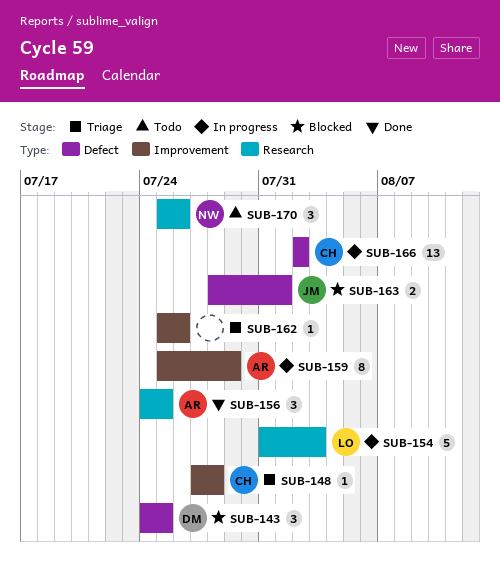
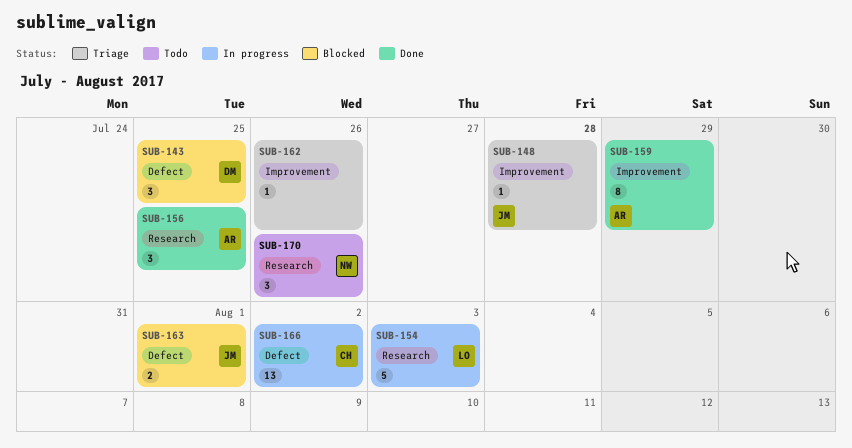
SUB-148, owner: CH -> JM
SUB-159, status: In progress -> Done

